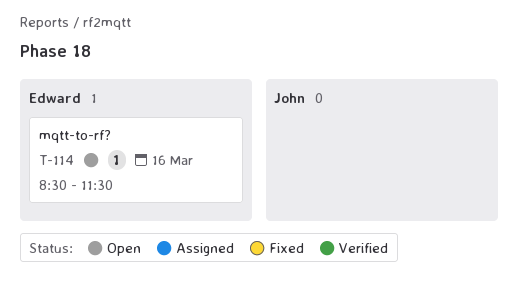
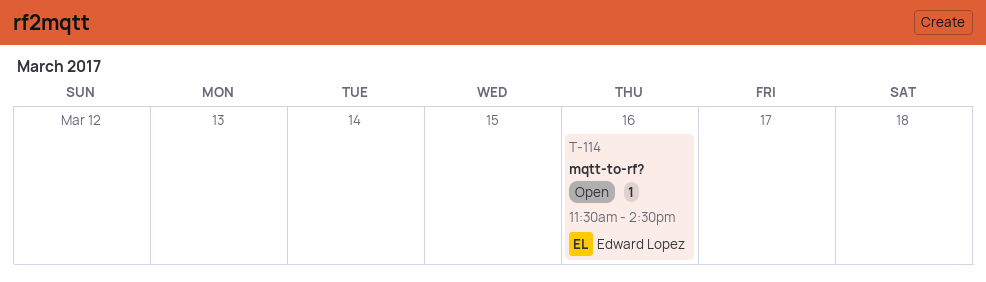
T-114, begins: 08:30 -> 11:30
T-114, ends: 11:30 -> 14:30

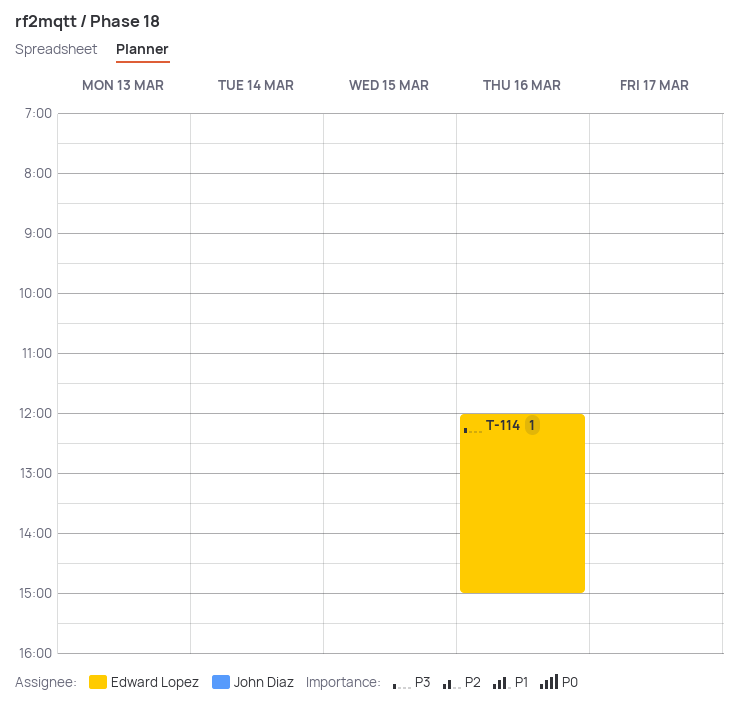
T-114, begins: 11:30 -> 12:00
T-114, ends: 14:30 -> 15:00

